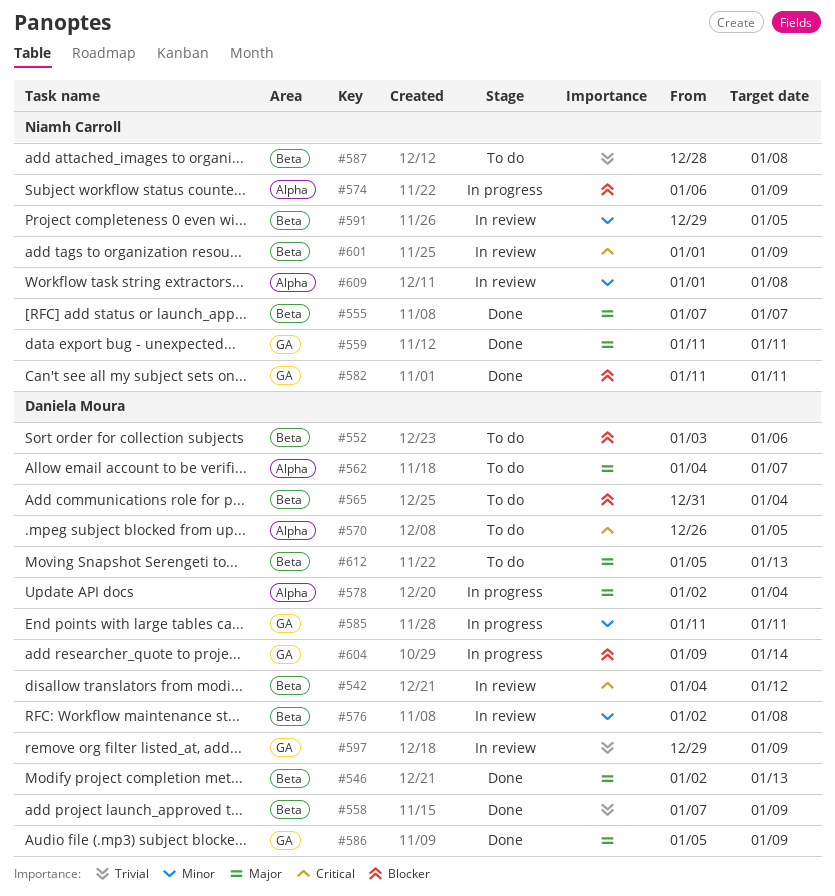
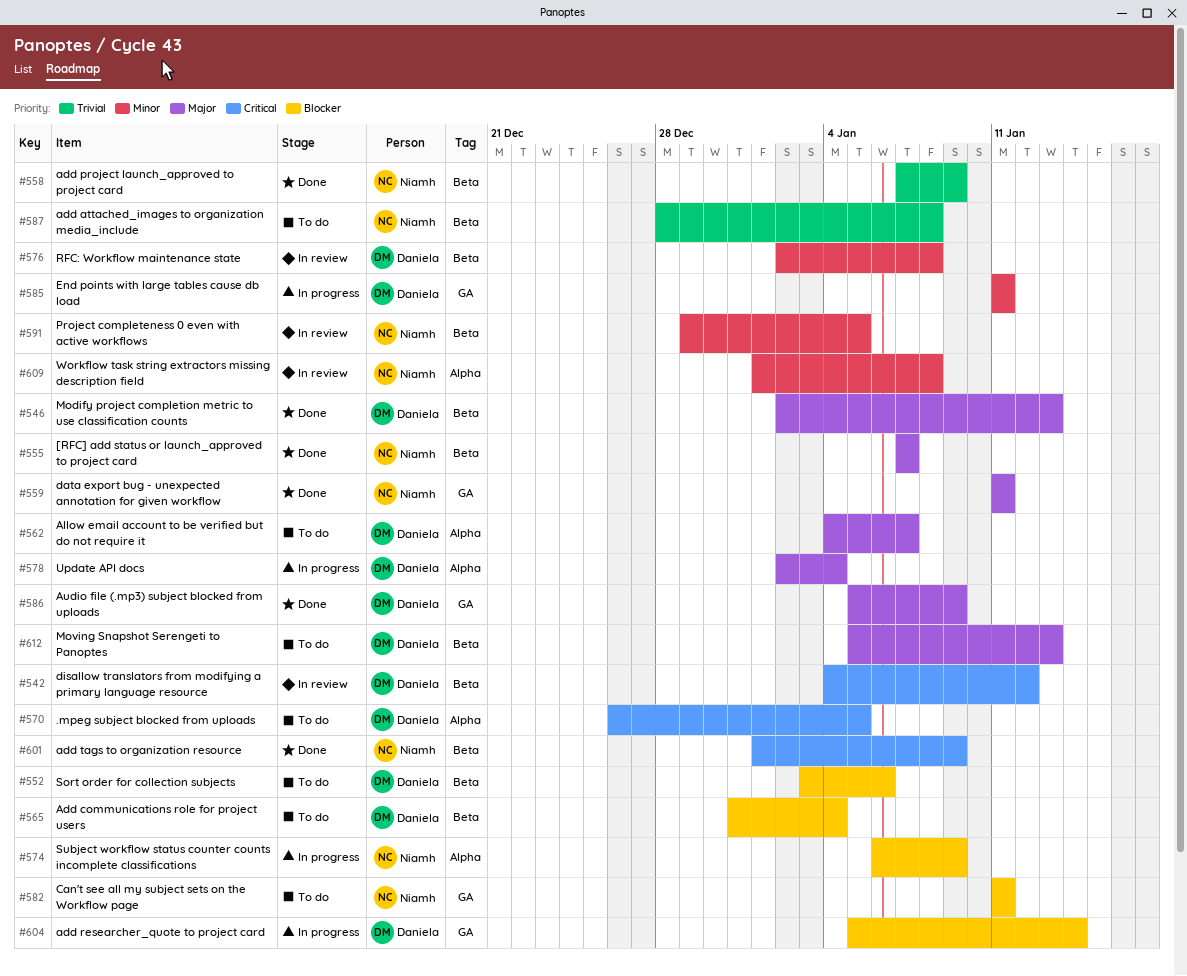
#558, owner: Daniela Moura -> Niamh Carroll
#582, status: Done -> To do
#597: present -> none
#601, status: In review -> Done
#604, start: Jan 9 -> Jan 5

